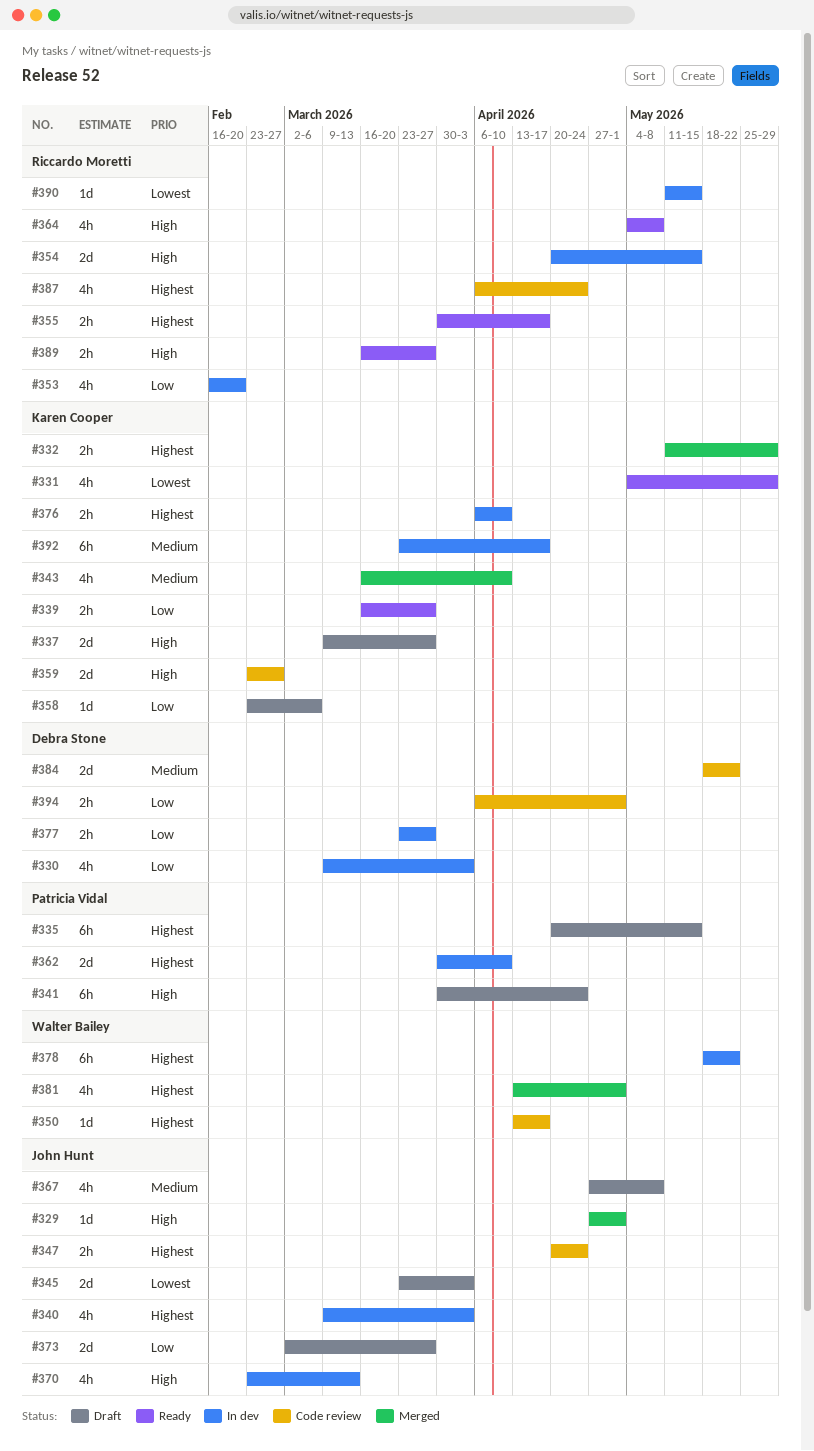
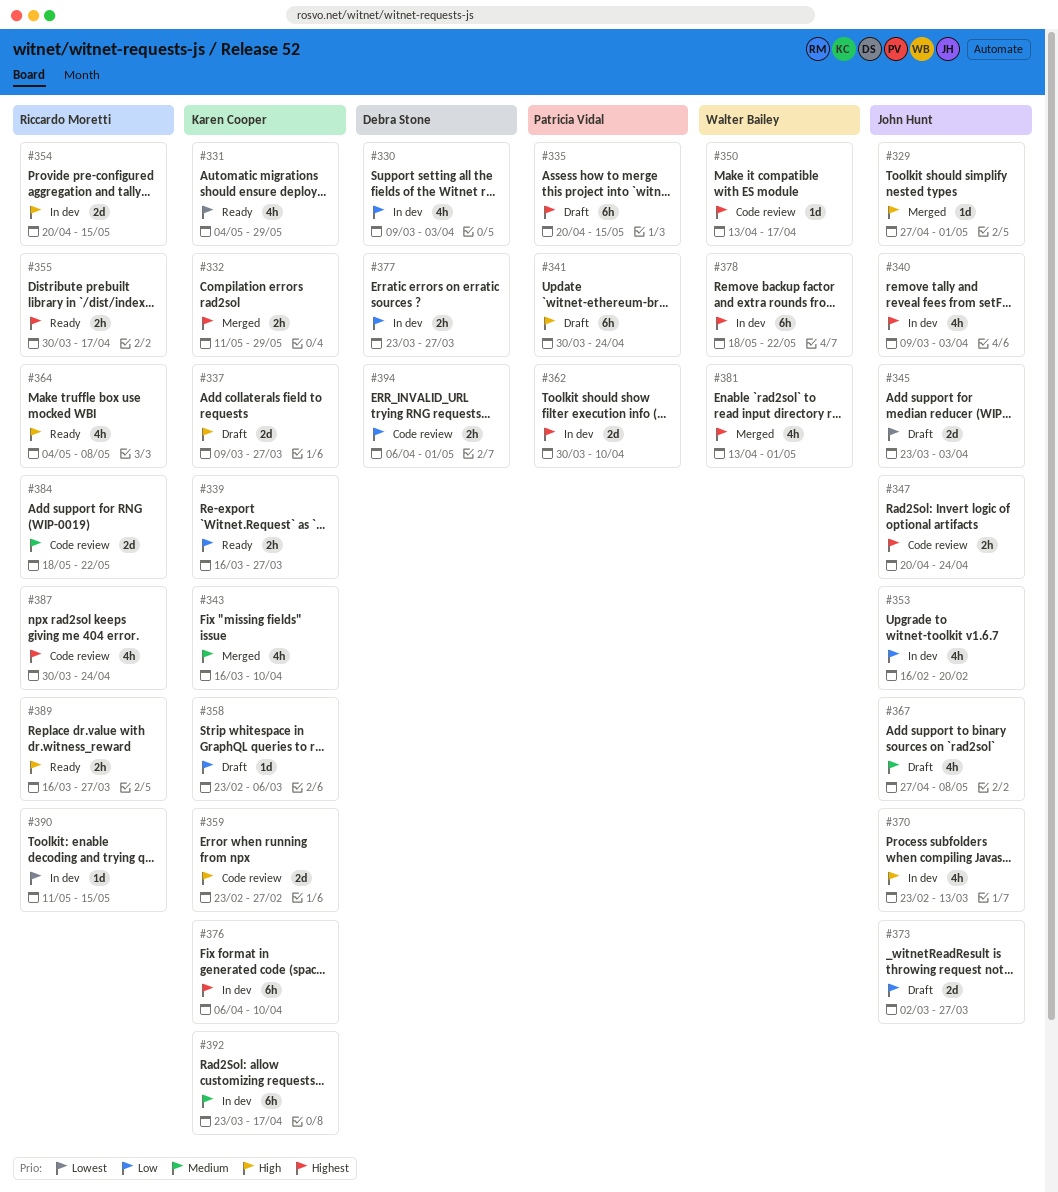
#353, owner: Riccardo Moretti -> John Hunt
#376, estimate: 2h -> 6h
#384, owner: Debra Stone -> Riccardo Moretti
#387, start: Apr 6 -> Mar 30

